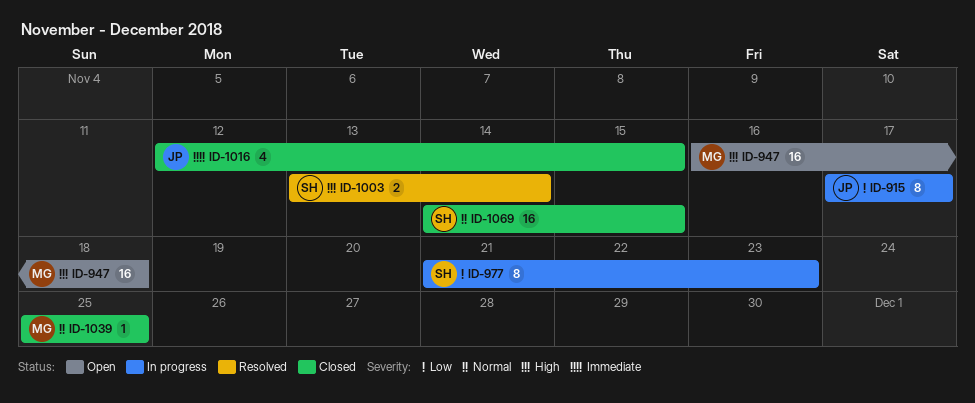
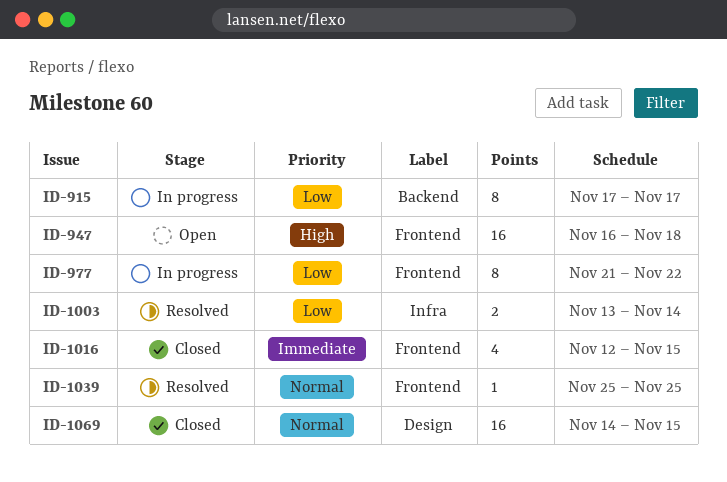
ID-977, due: Nov 23 -> Nov 22
ID-1003, priority: High -> Low
ID-1039, status: Closed -> Resolved

